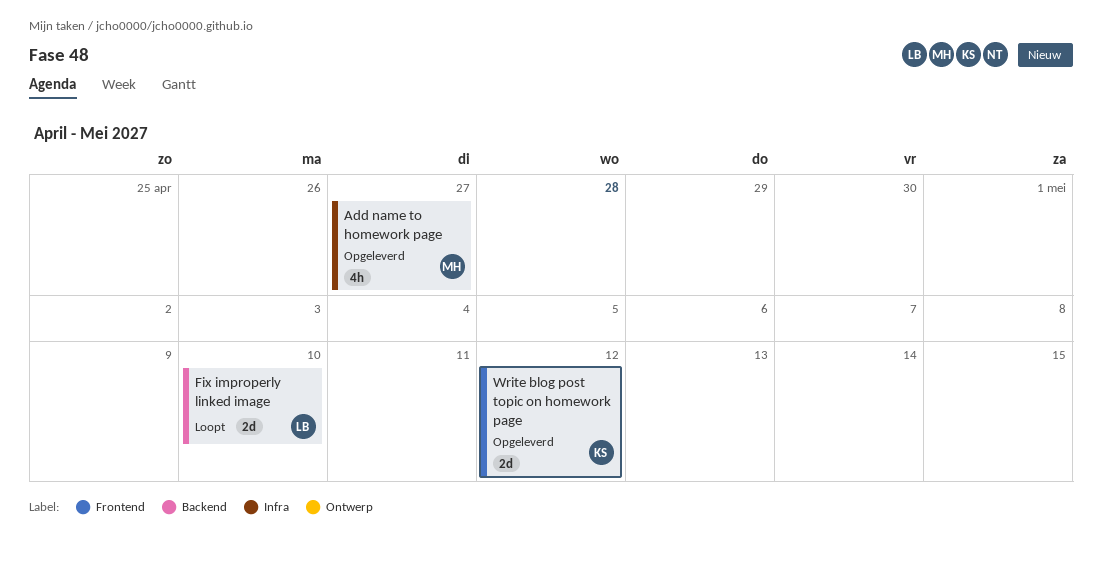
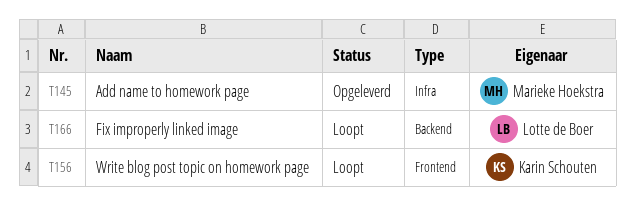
Write blog post topic on homework page, status: Opgeleverd -> Loopt

